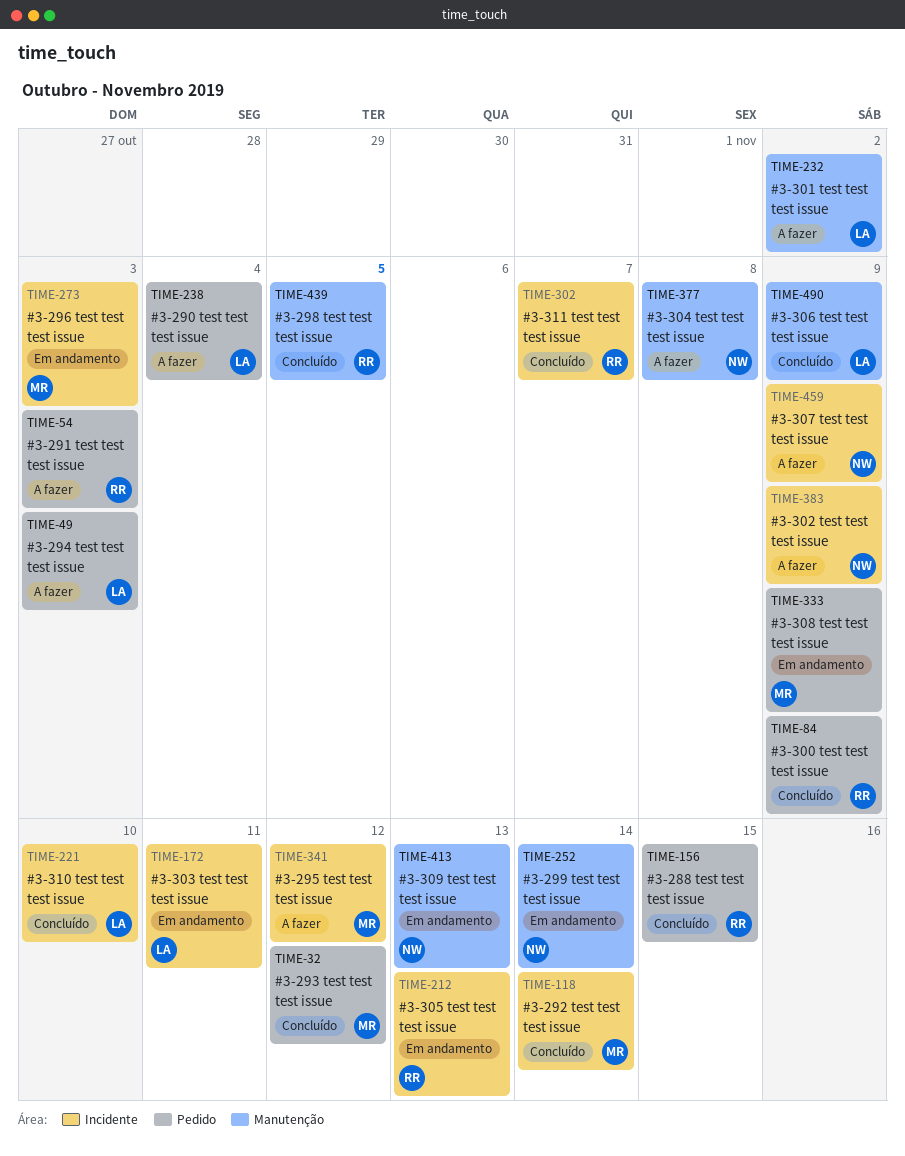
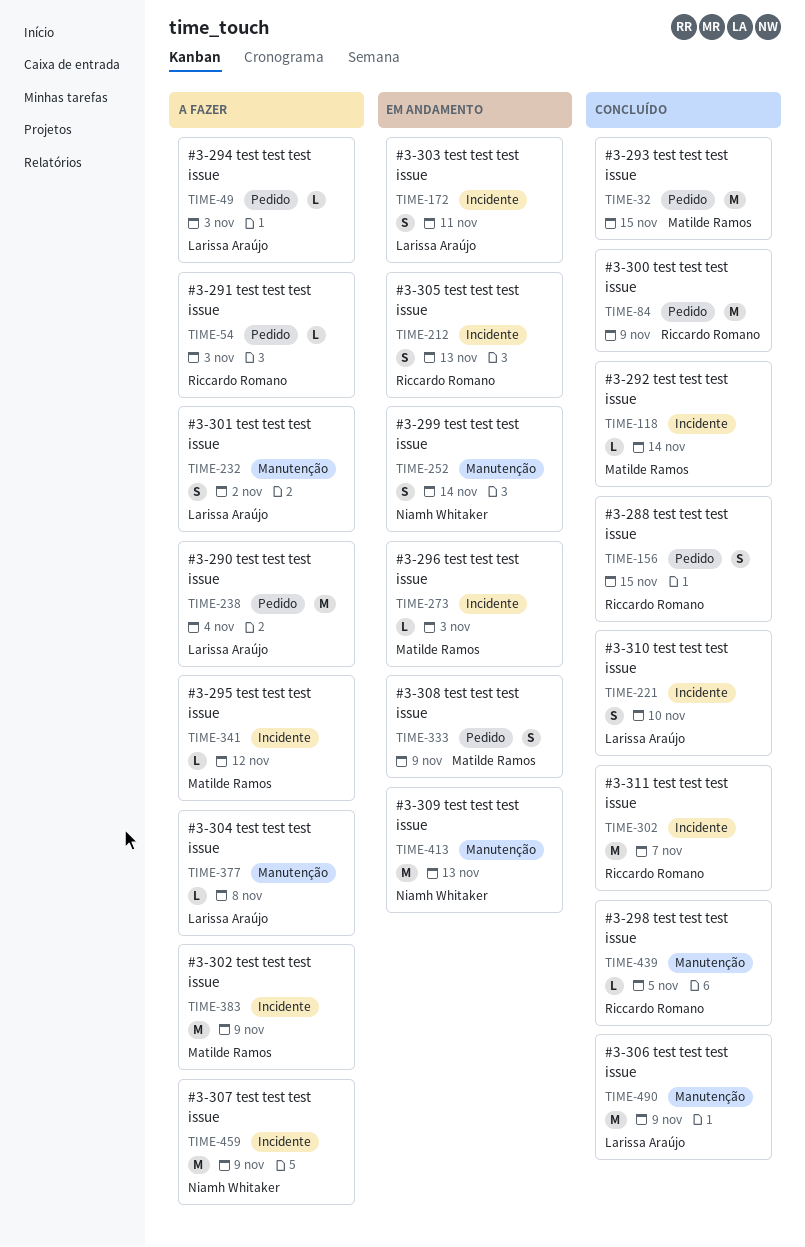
TIME-32, due: Nov 12 -> Nov 15
TIME-377, owner: Niamh Whitaker -> Larissa Araújo
TIME-383, owner: Niamh Whitaker -> Matilde Ramos

